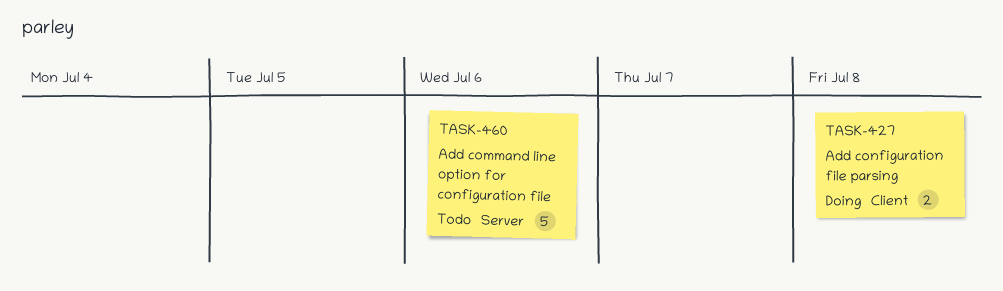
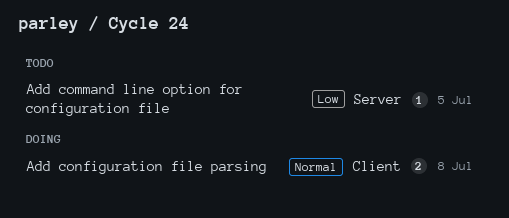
Add command line option for configuration file, estimate: 5 -> 1
Add command line option for configuration file, due: Jul 6 -> Jul 5

